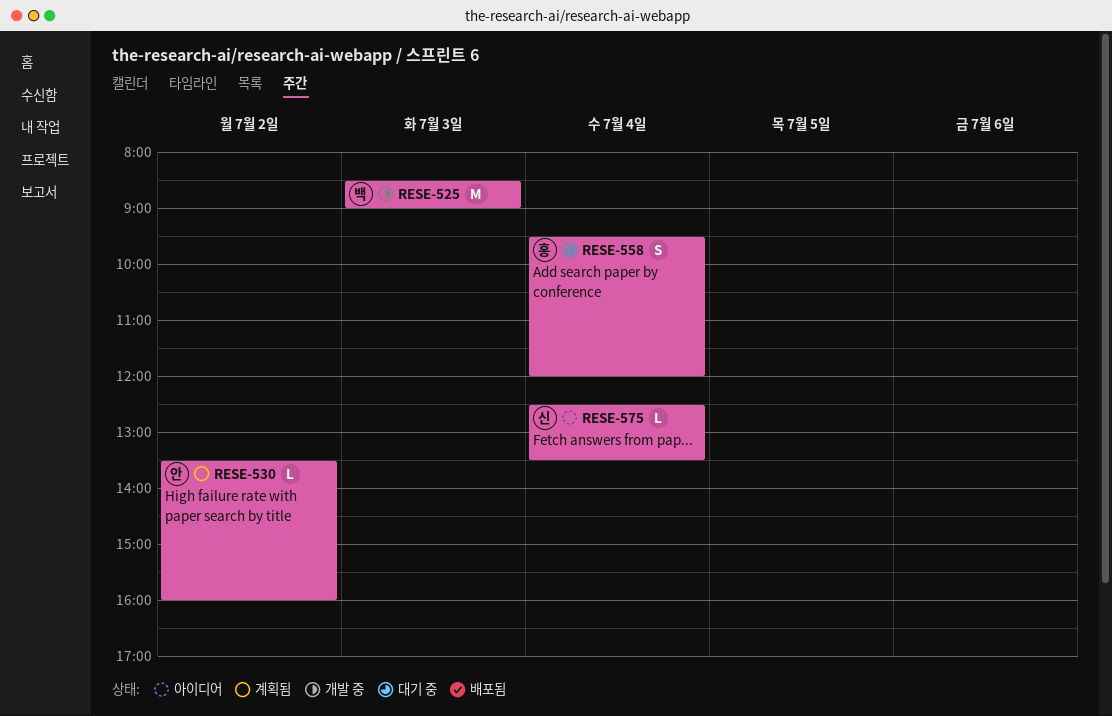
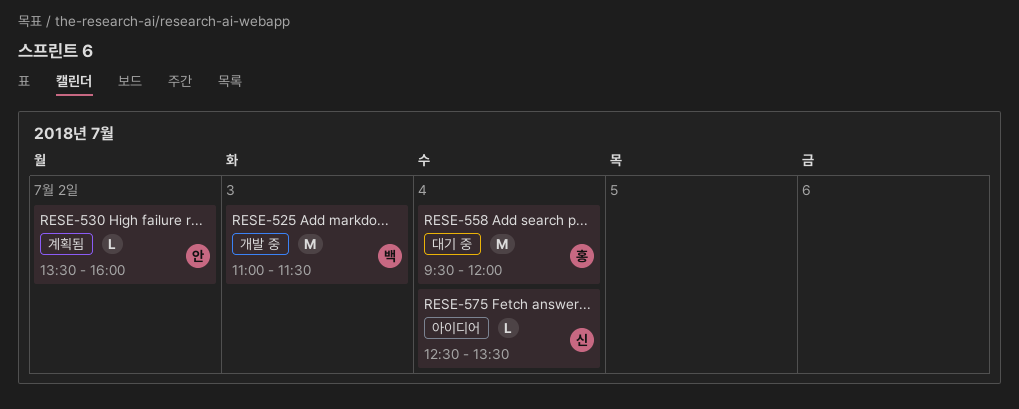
RESE-525, begins: 08:30 -> 11:00
RESE-525, ends: 09:00 -> 11:30
RESE-558, estimate: S -> M

